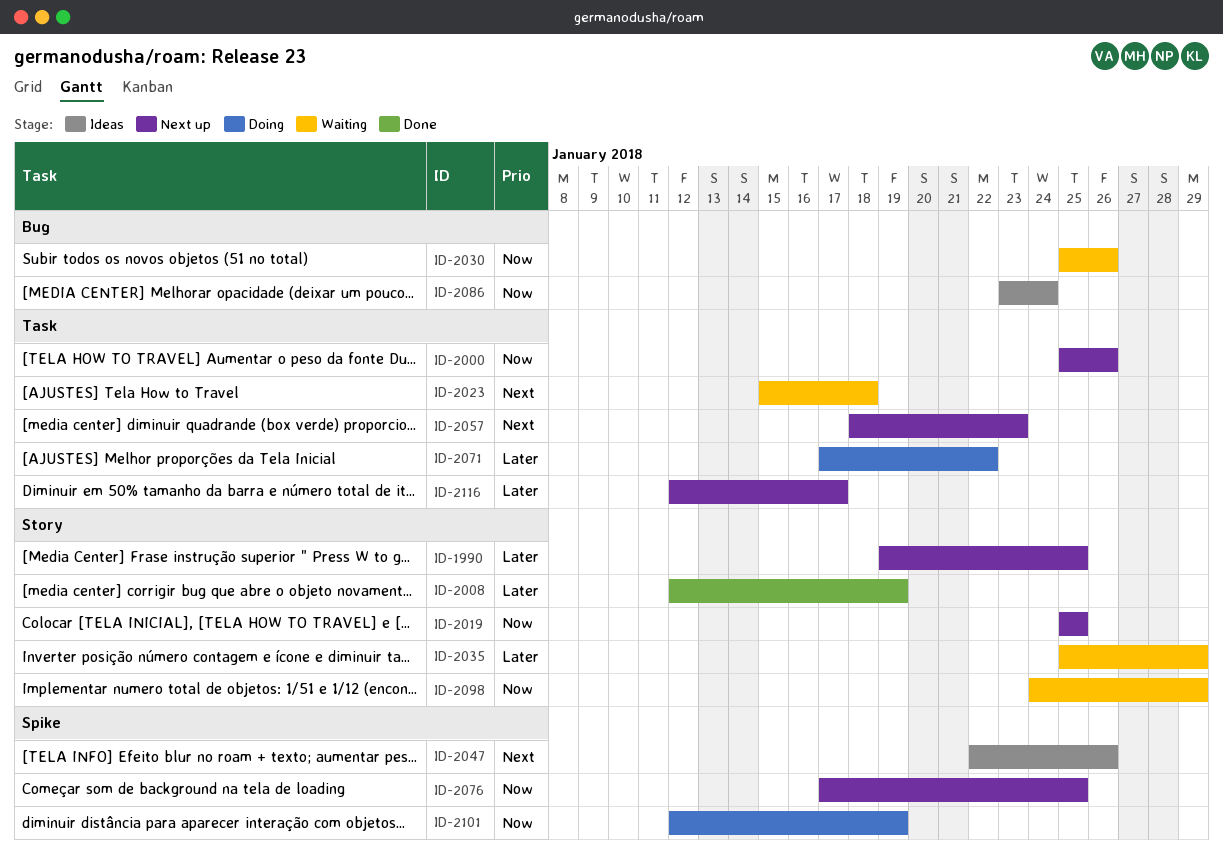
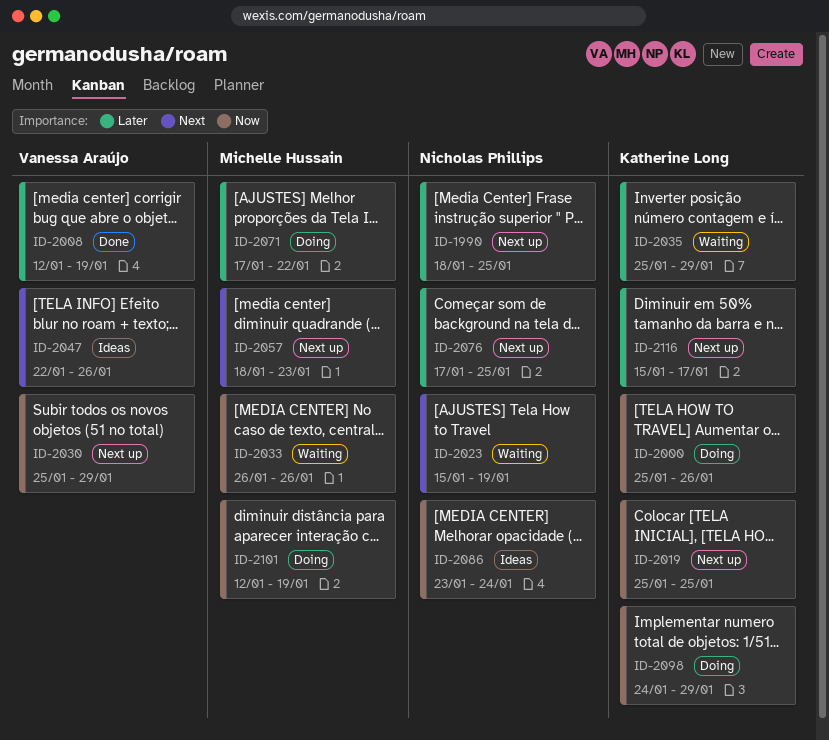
ID-1990, start: Jan 19 -> Jan 18
ID-2000, status: Next up -> Doing
ID-2023, due: Jan 18 -> Jan 19
ID-2030, status: Waiting -> Next up
ID-2030, due: Jan 26 -> Jan 29
ID-2033: none -> present
ID-2076, priority: Now -> Later
ID-2098, status: Waiting -> Doing
ID-2116, start: Jan 12 -> Jan 15

